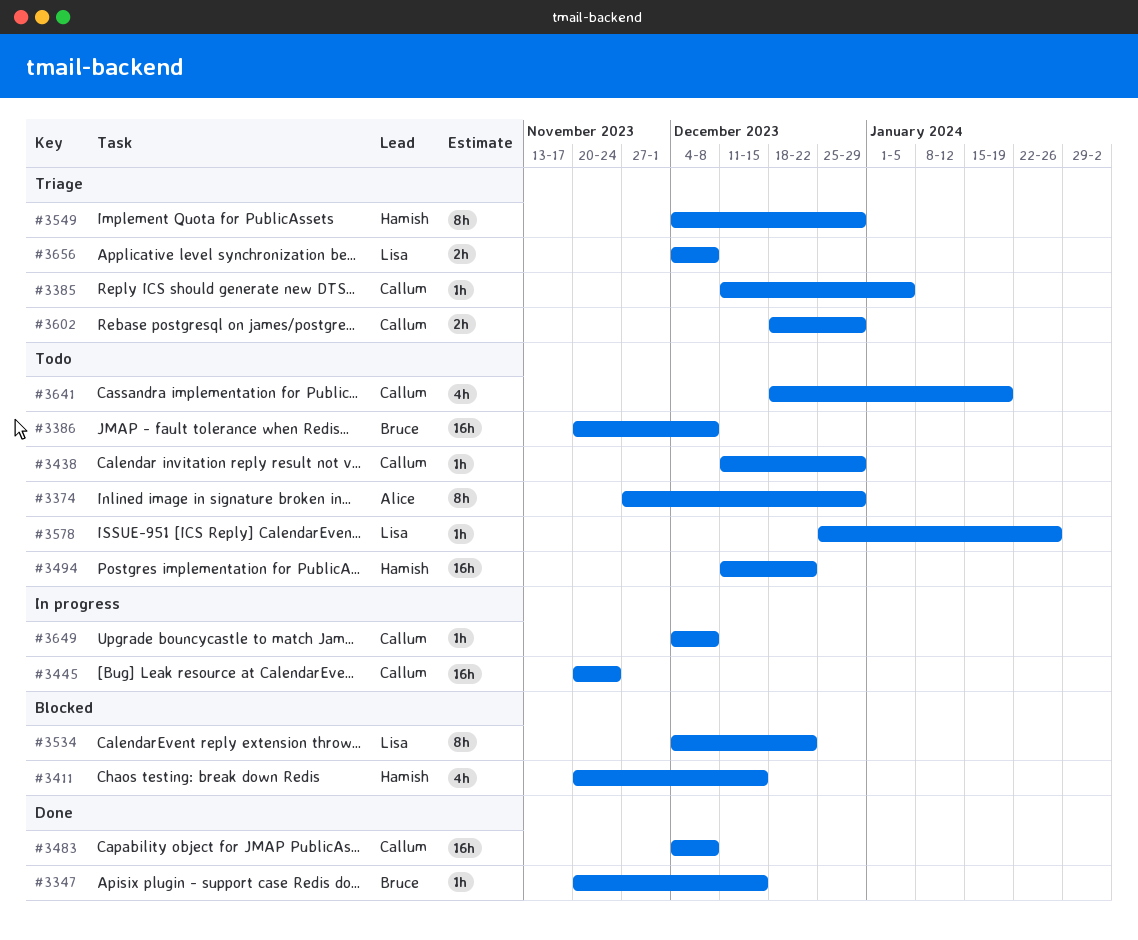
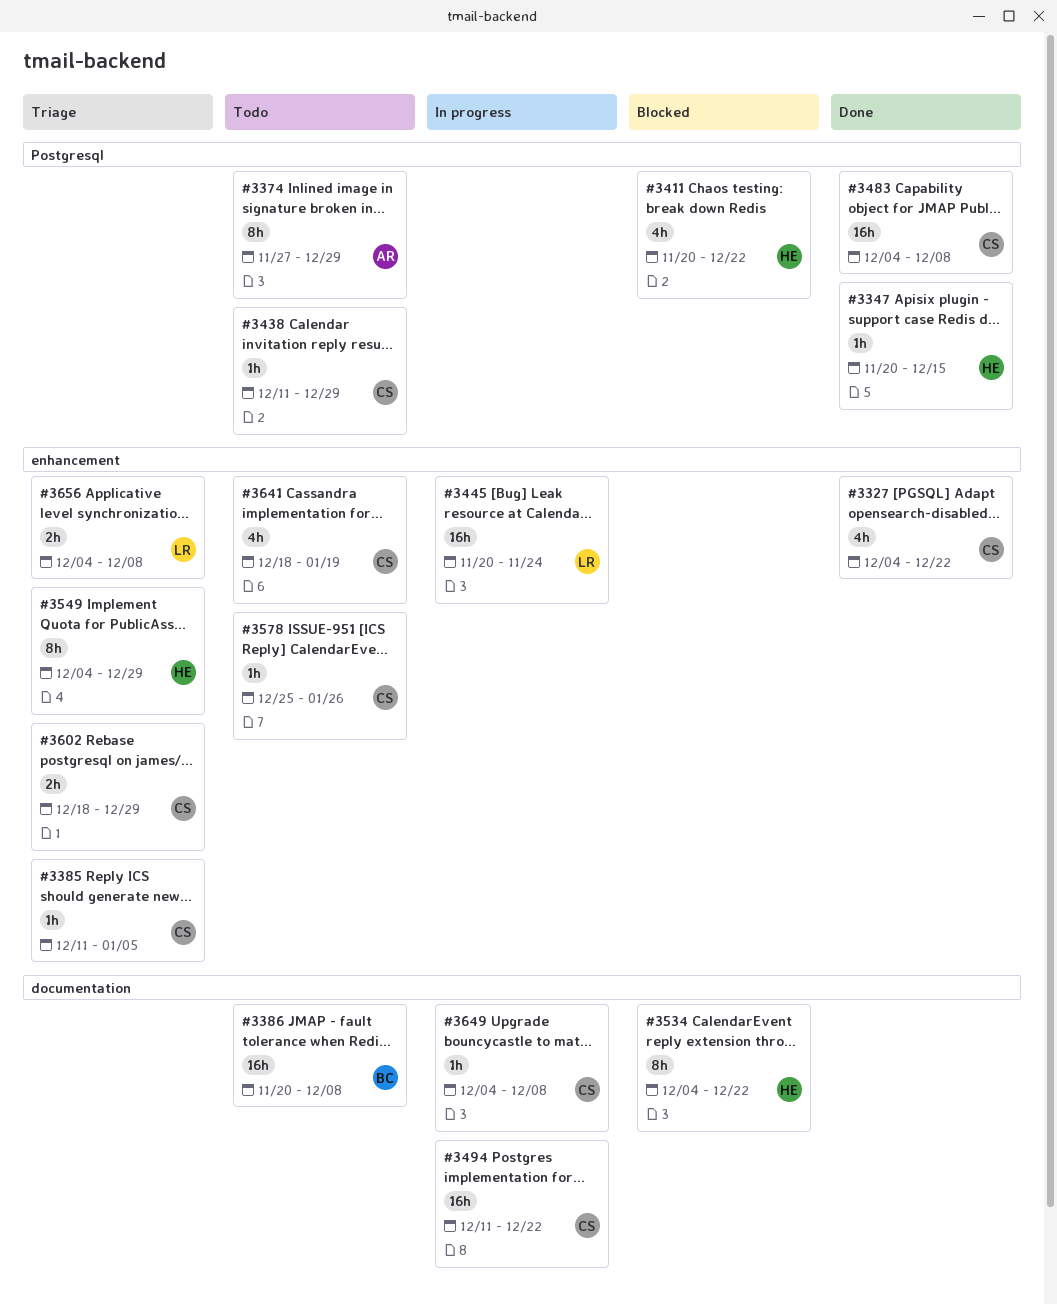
#3327: none -> present
#3347, owner: Bruce -> Hamish
#3411, due: Dec 15 -> Dec 22
#3445, owner: Callum -> Lisa
#3494, status: Todo -> In progress
#3494, owner: Hamish -> Callum
#3534, owner: Lisa -> Hamish
#3578, owner: Lisa -> Callum

